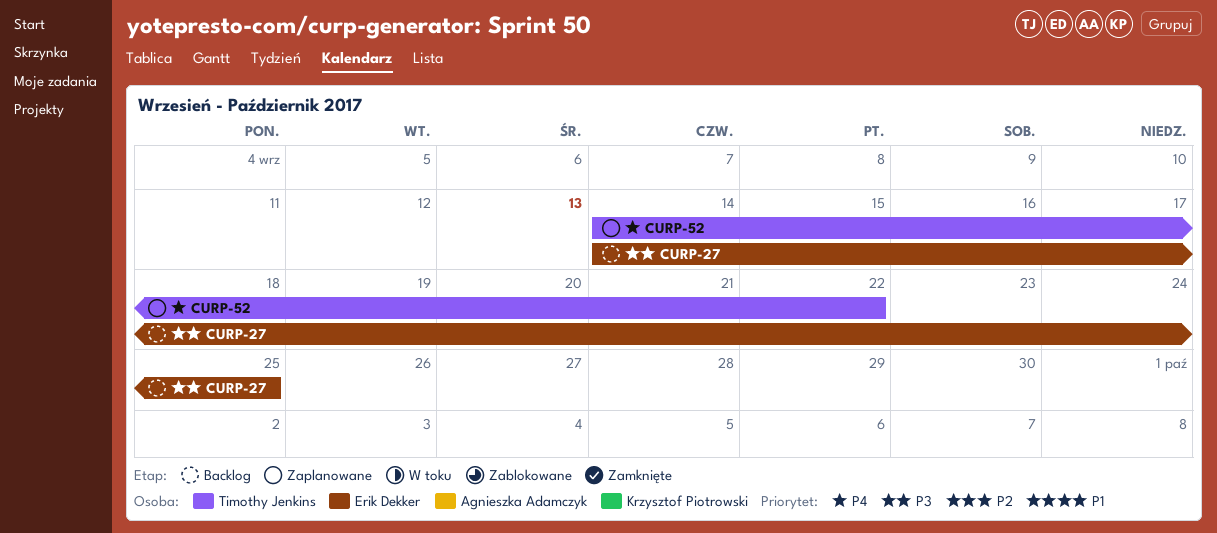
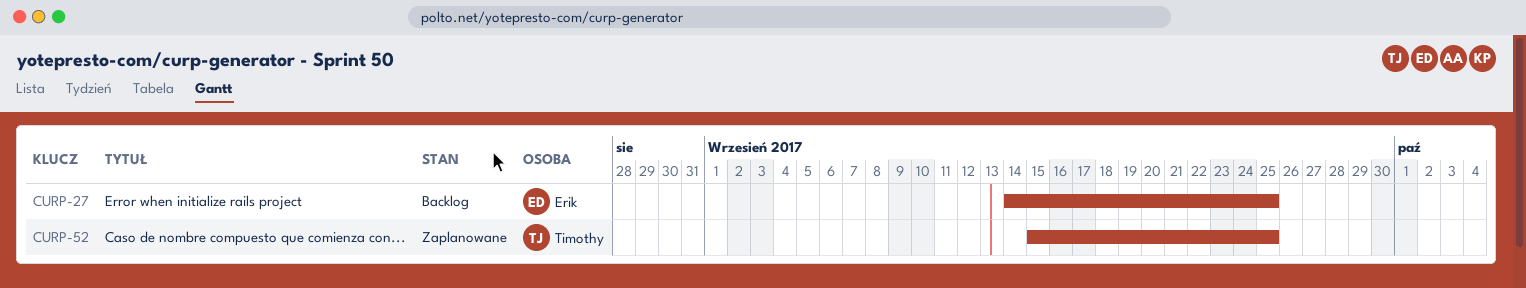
CURP-52, start: Sep 14 -> Sep 15
CURP-52, due: Sep 22 -> Sep 25

